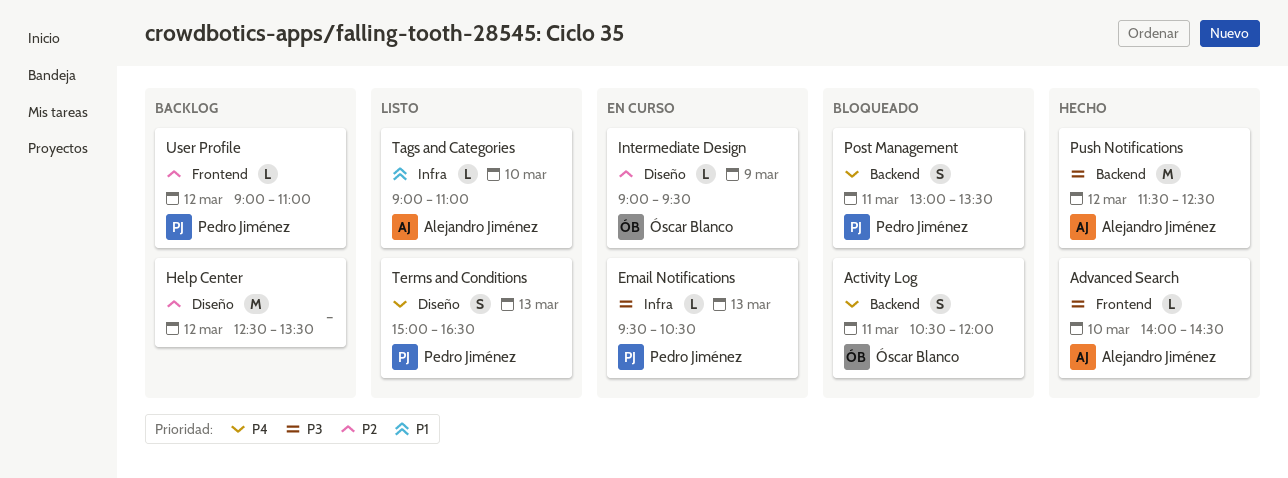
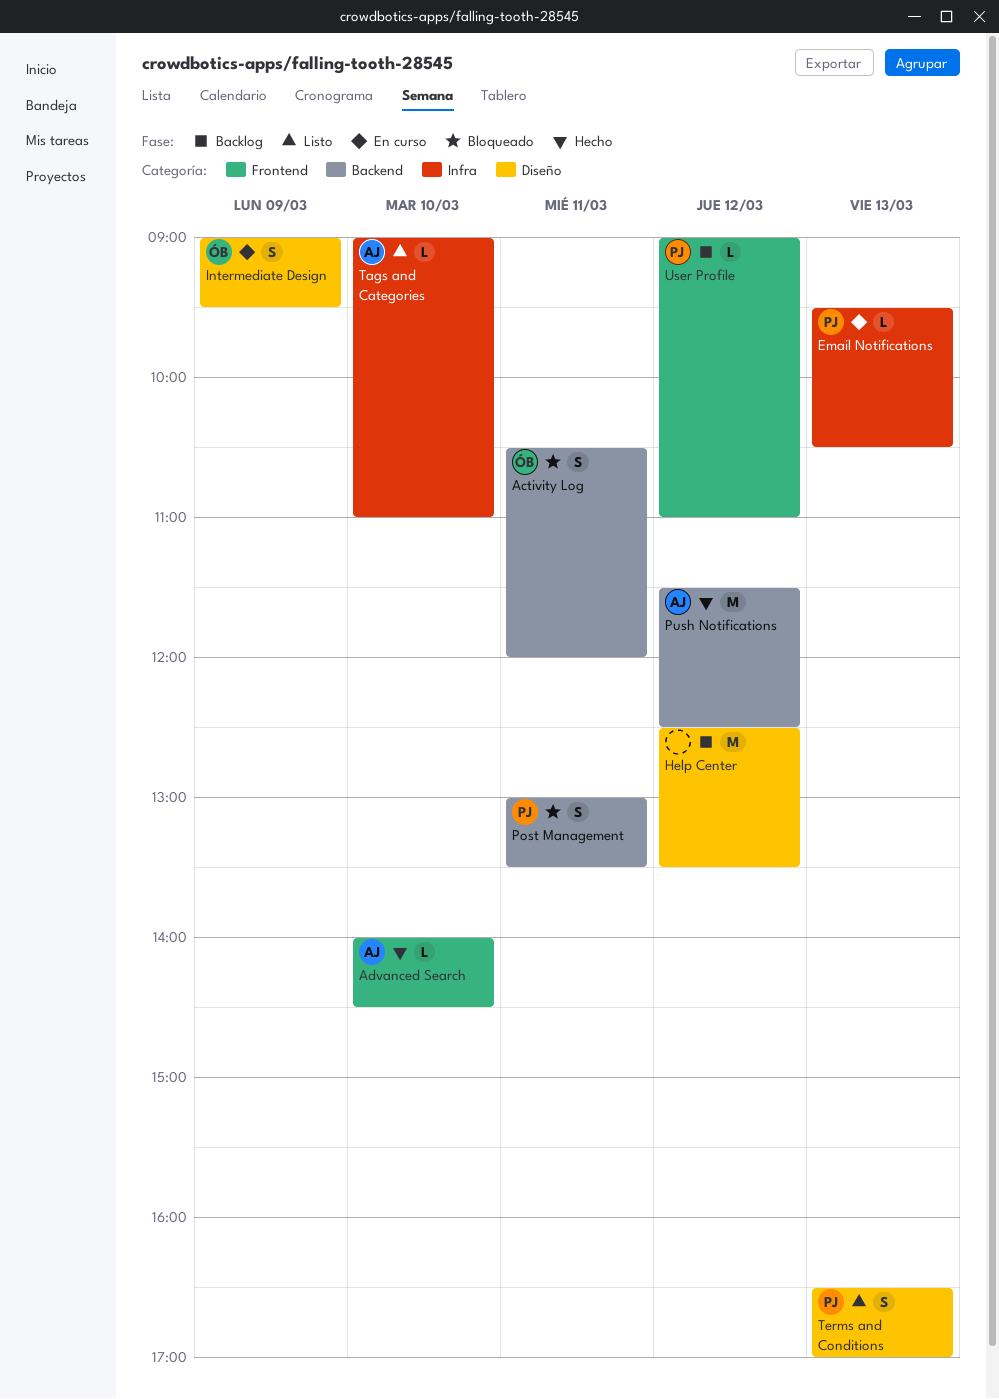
Intermediate Design, estimate: L -> S
Terms and Conditions, begins: 15:00 -> 16:30
Terms and Conditions, ends: 16:30 -> 17:00

